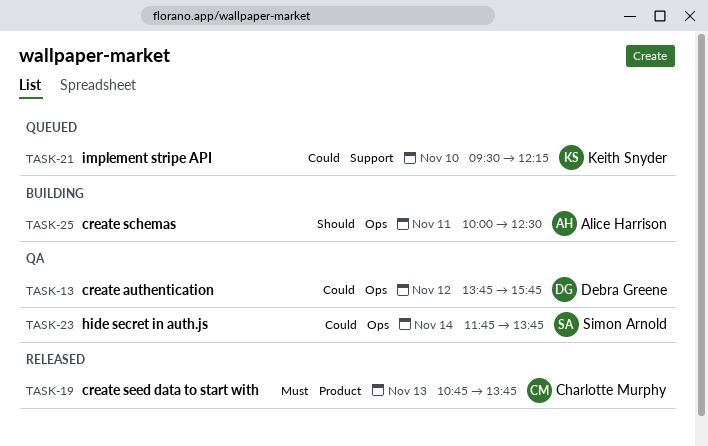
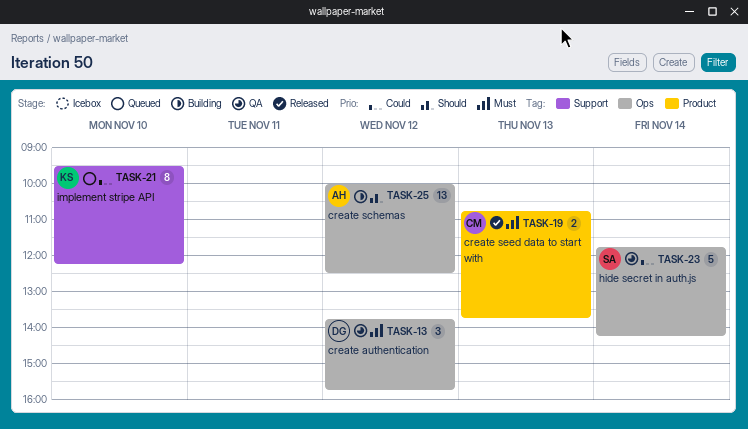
TASK-13, priority: Could -> Must
TASK-23, ends: 13:45 -> 14:15
TASK-25, day: Nov 11 -> Nov 12

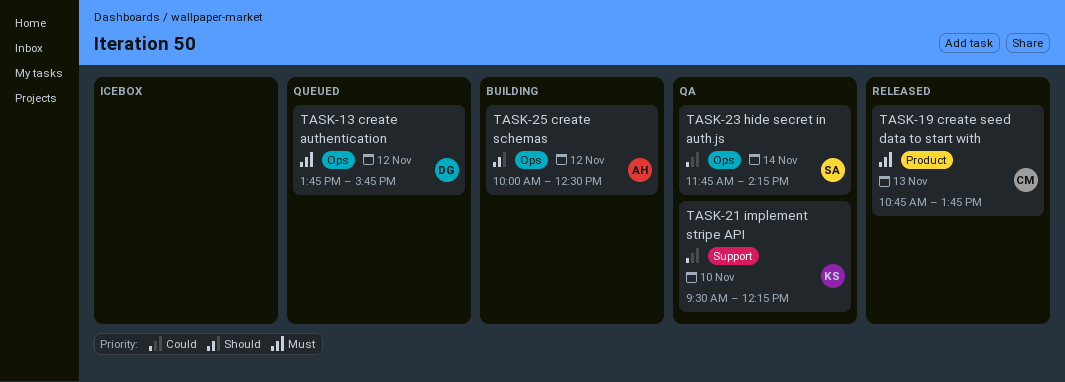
TASK-13, status: QA -> Queued
TASK-21, status: Queued -> QA

